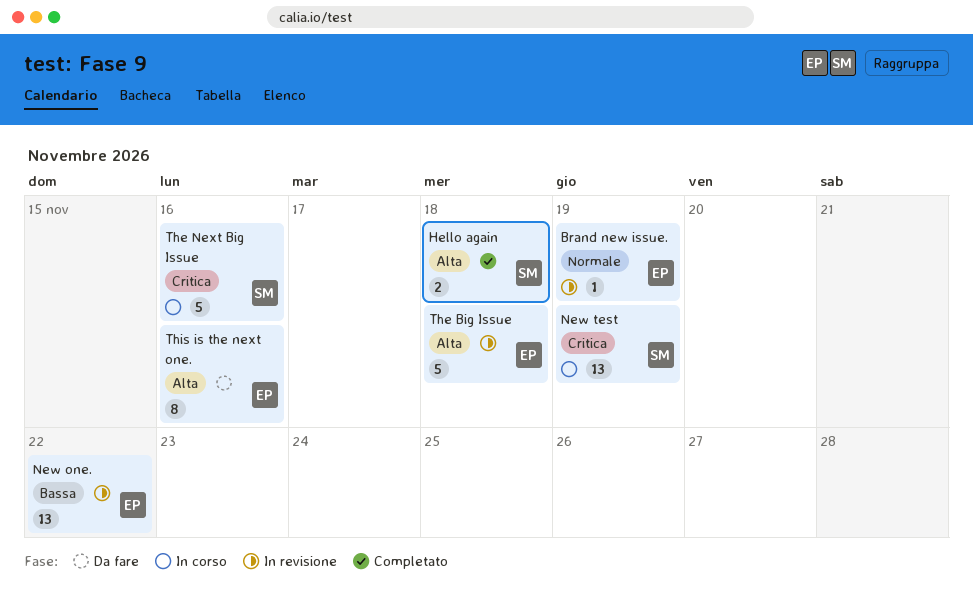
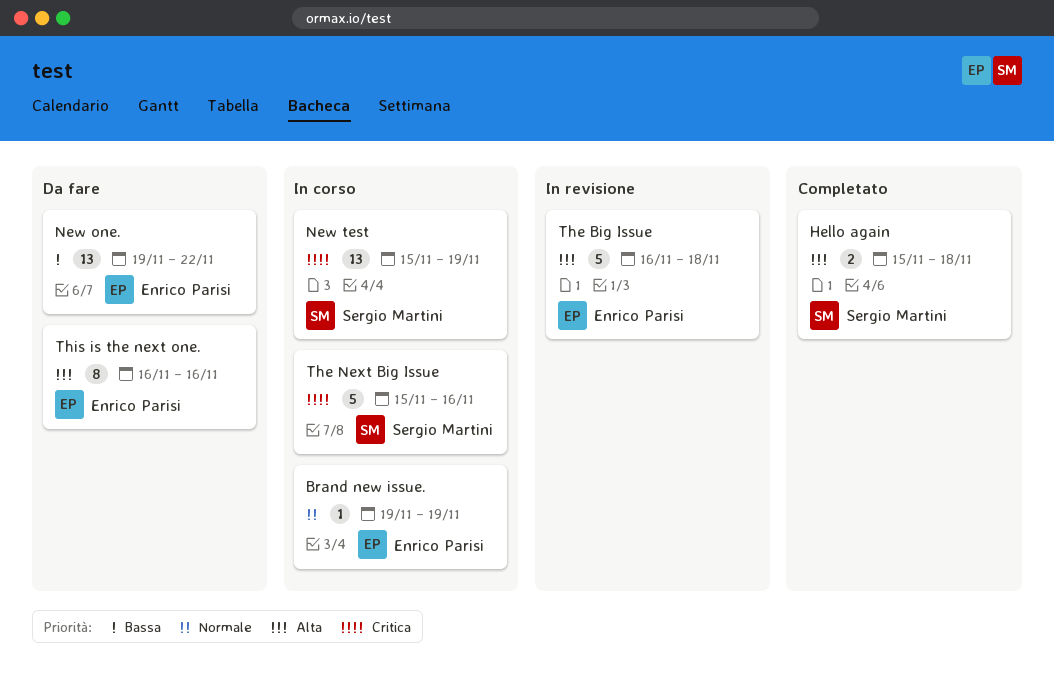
Brand new issue., status: In revisione -> In corso
New one., status: In revisione -> Da fare

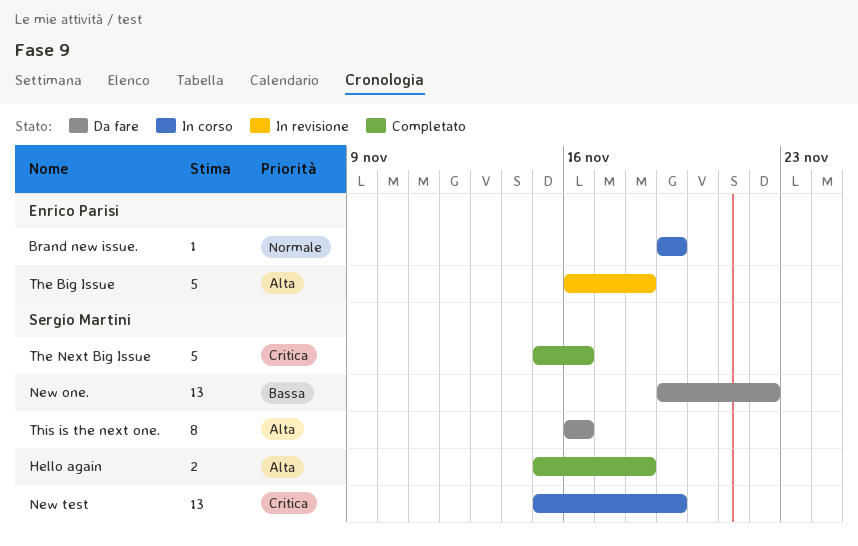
New one., owner: Enrico Parisi -> Sergio Martini
The Next Big Issue, status: In corso -> Completato
This is the next one., owner: Enrico Parisi -> Sergio Martini

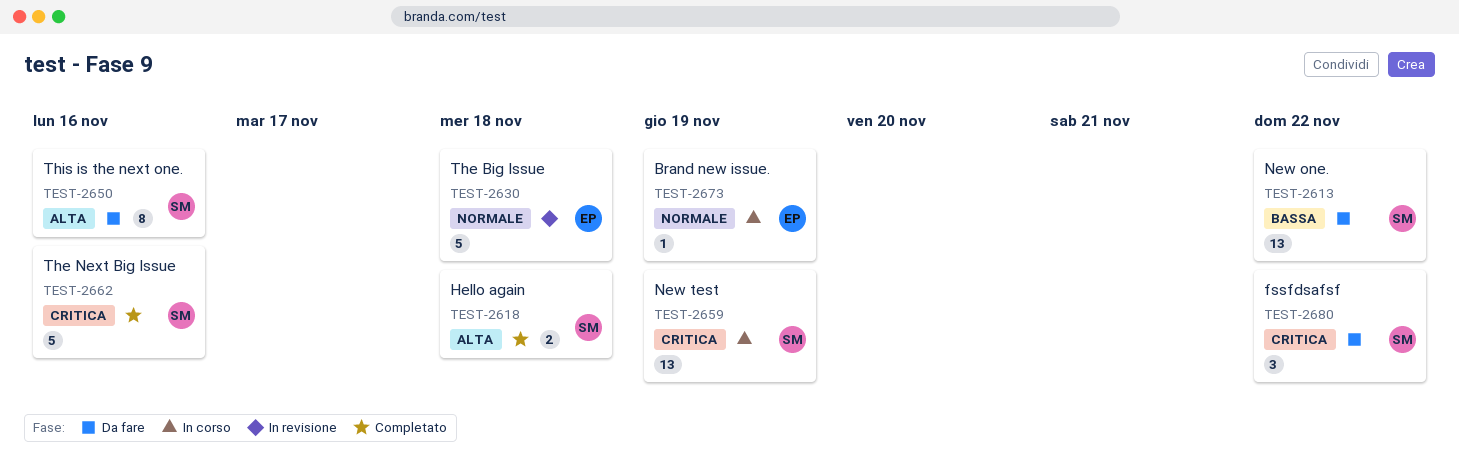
fssfdsafsf: none -> present
The Big Issue, priority: Alta -> Normale

